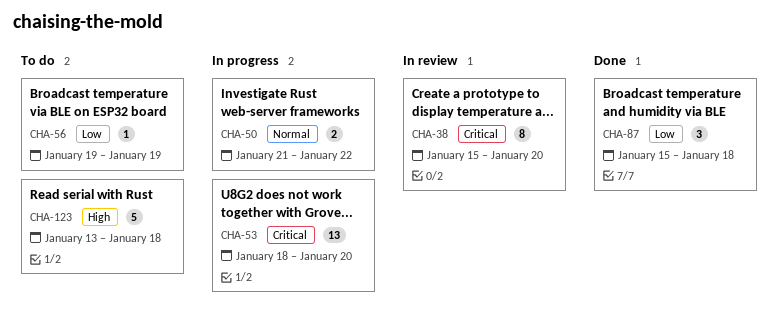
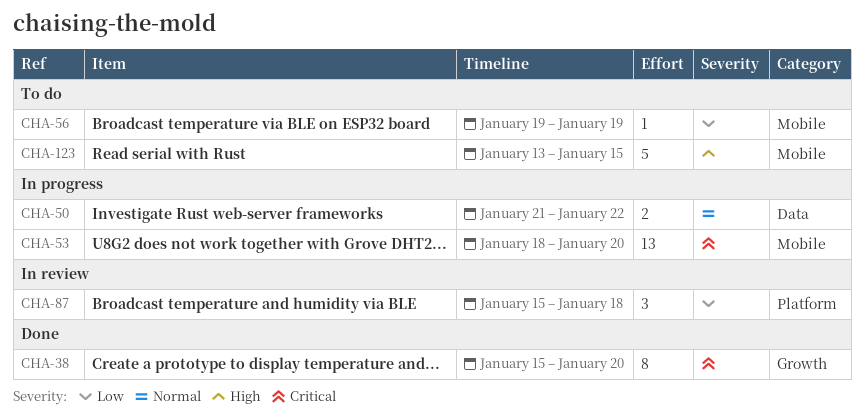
CHA-38, status: In review -> Done
CHA-87, status: Done -> In review
CHA-123, due: Jan 18 -> Jan 15

